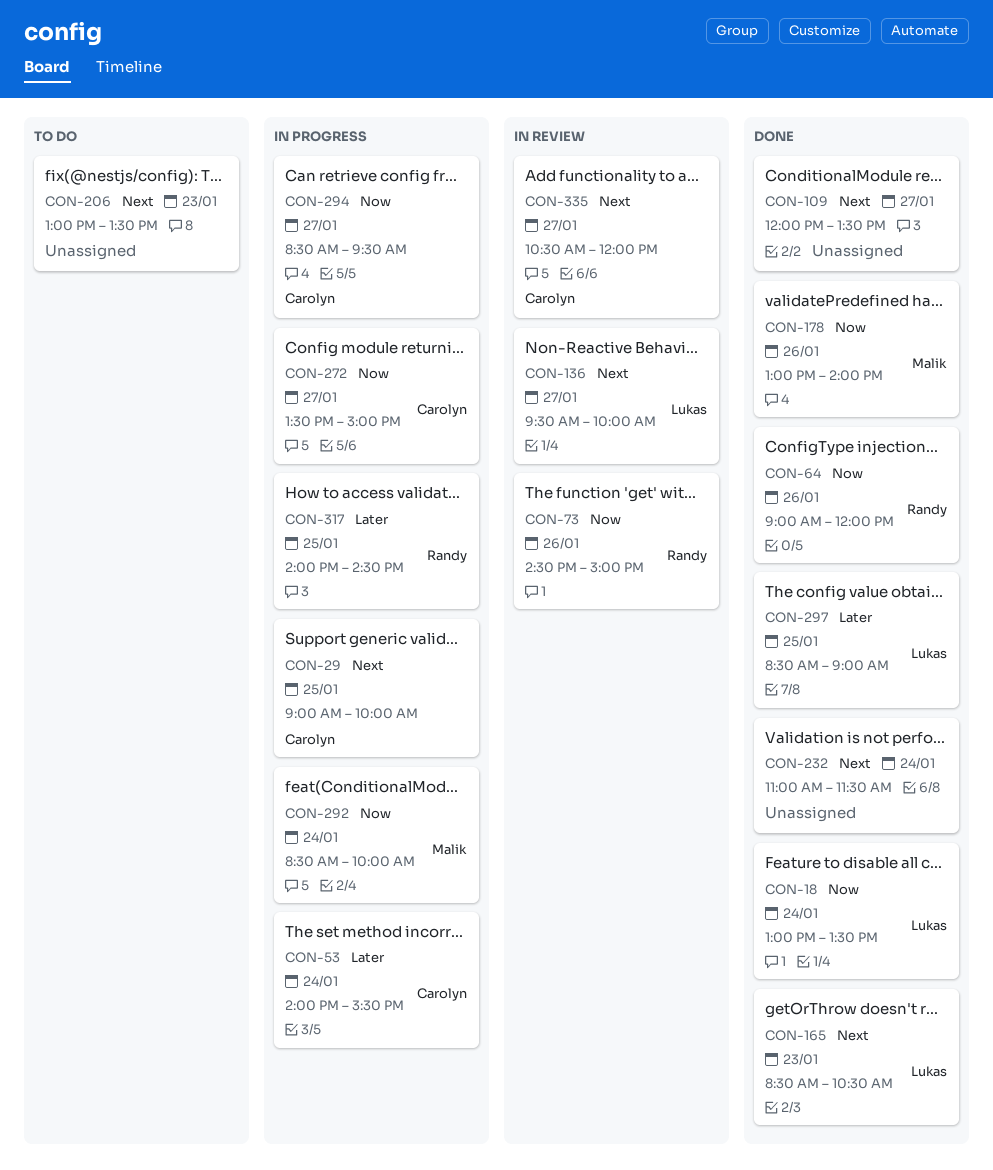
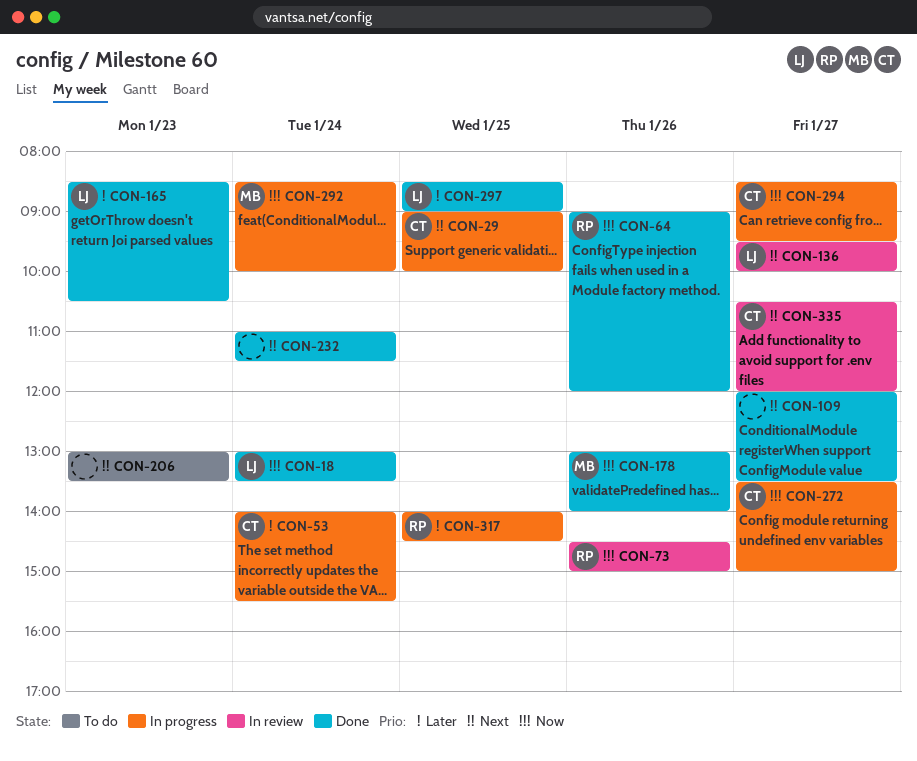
CON-165, priority: Next -> Later

